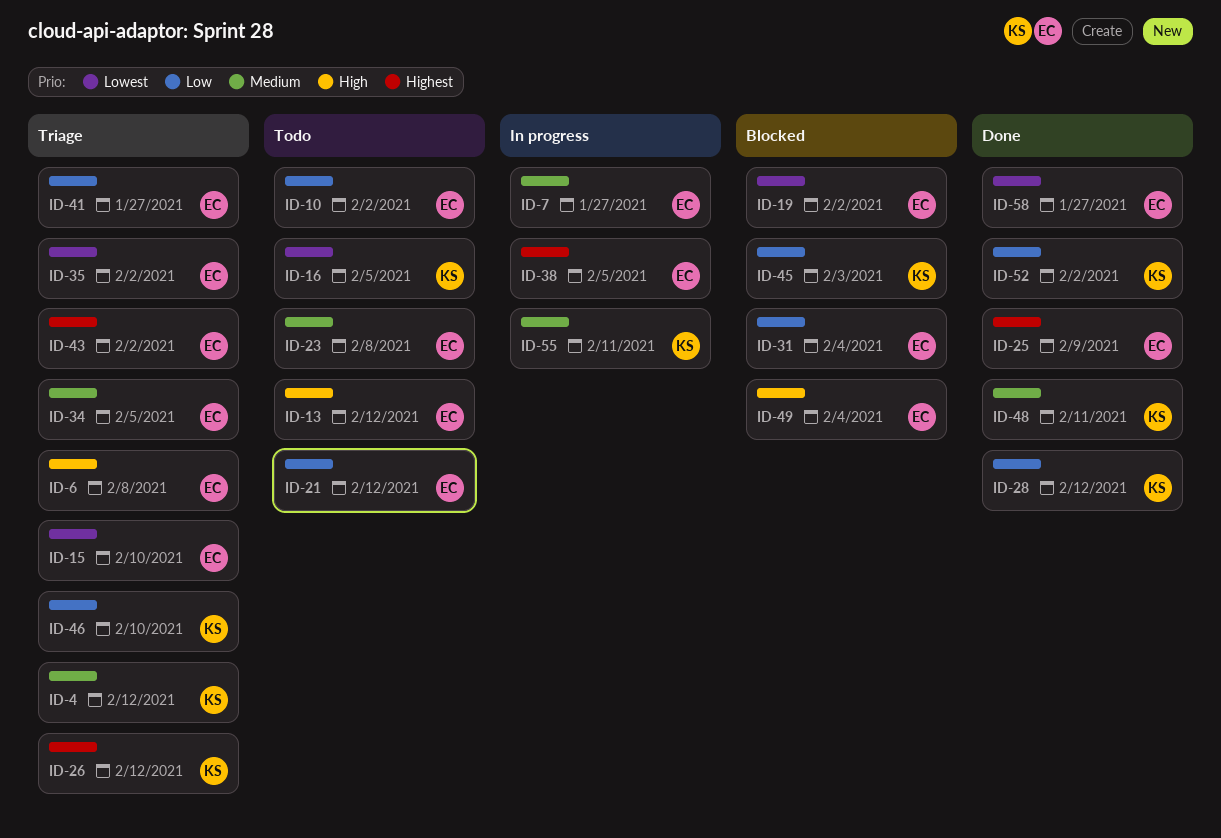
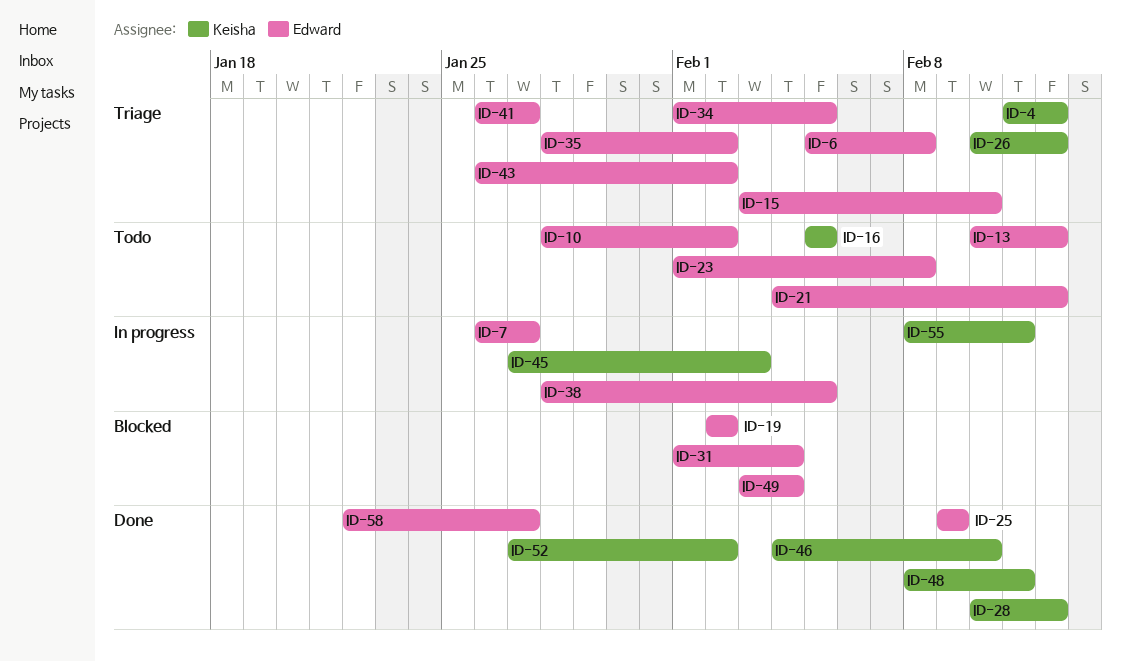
ID-45, status: Blocked -> In progress
ID-46, status: Triage -> Done

